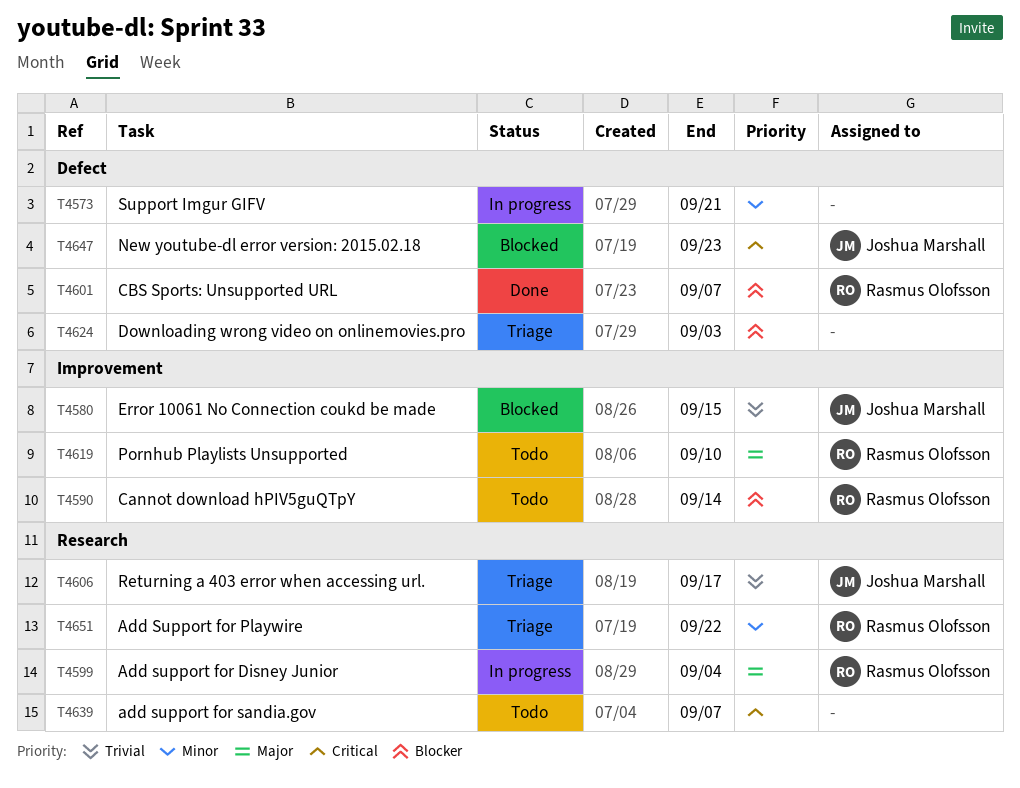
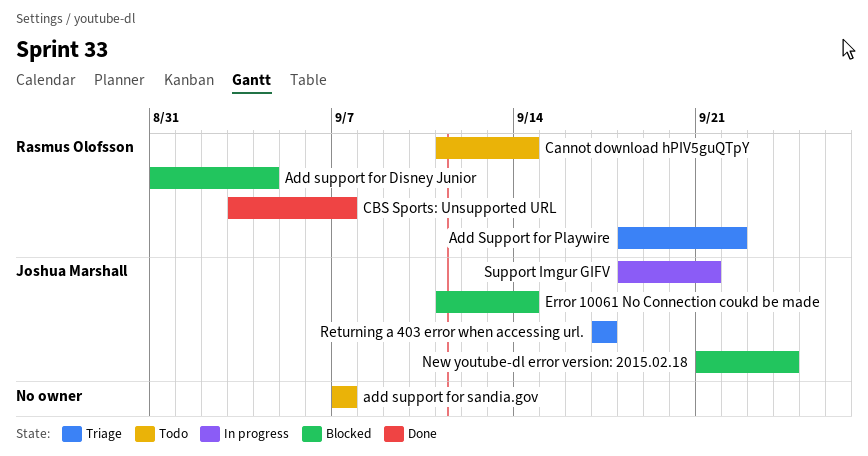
Add support for Disney Junior, status: In progress -> Blocked
Downloading wrong video on onlinemovies.pro: present -> none
Error 10061 No Connection coukd be made, due: Sep 15 -> Sep 14
New youtube-dl error version: 2015.02.18, due: Sep 23 -> Sep 24
Pornhub Playlists Unsupported: present -> none
Support Imgur GIFV, owner: none -> Joshua Marshall

